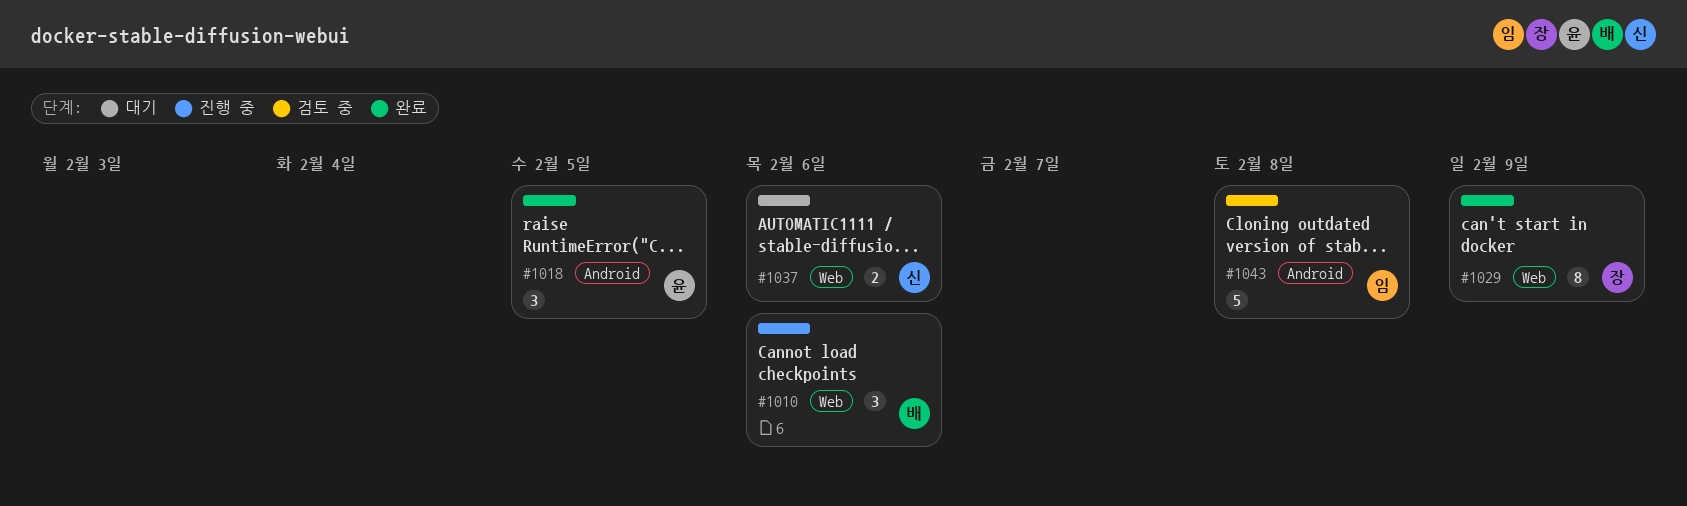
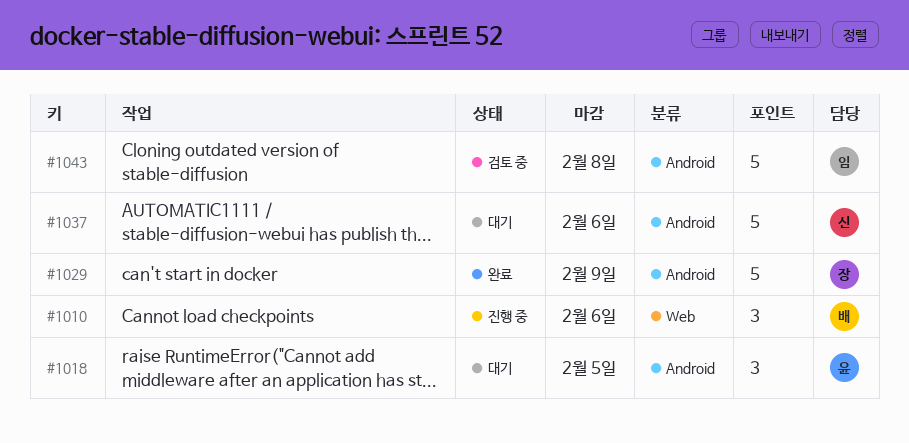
#1018, status: 완료 -> 대기
#1029, label: Web -> Android
#1029, estimate: 8 -> 5
#1037, label: Web -> Android
#1037, estimate: 2 -> 5

